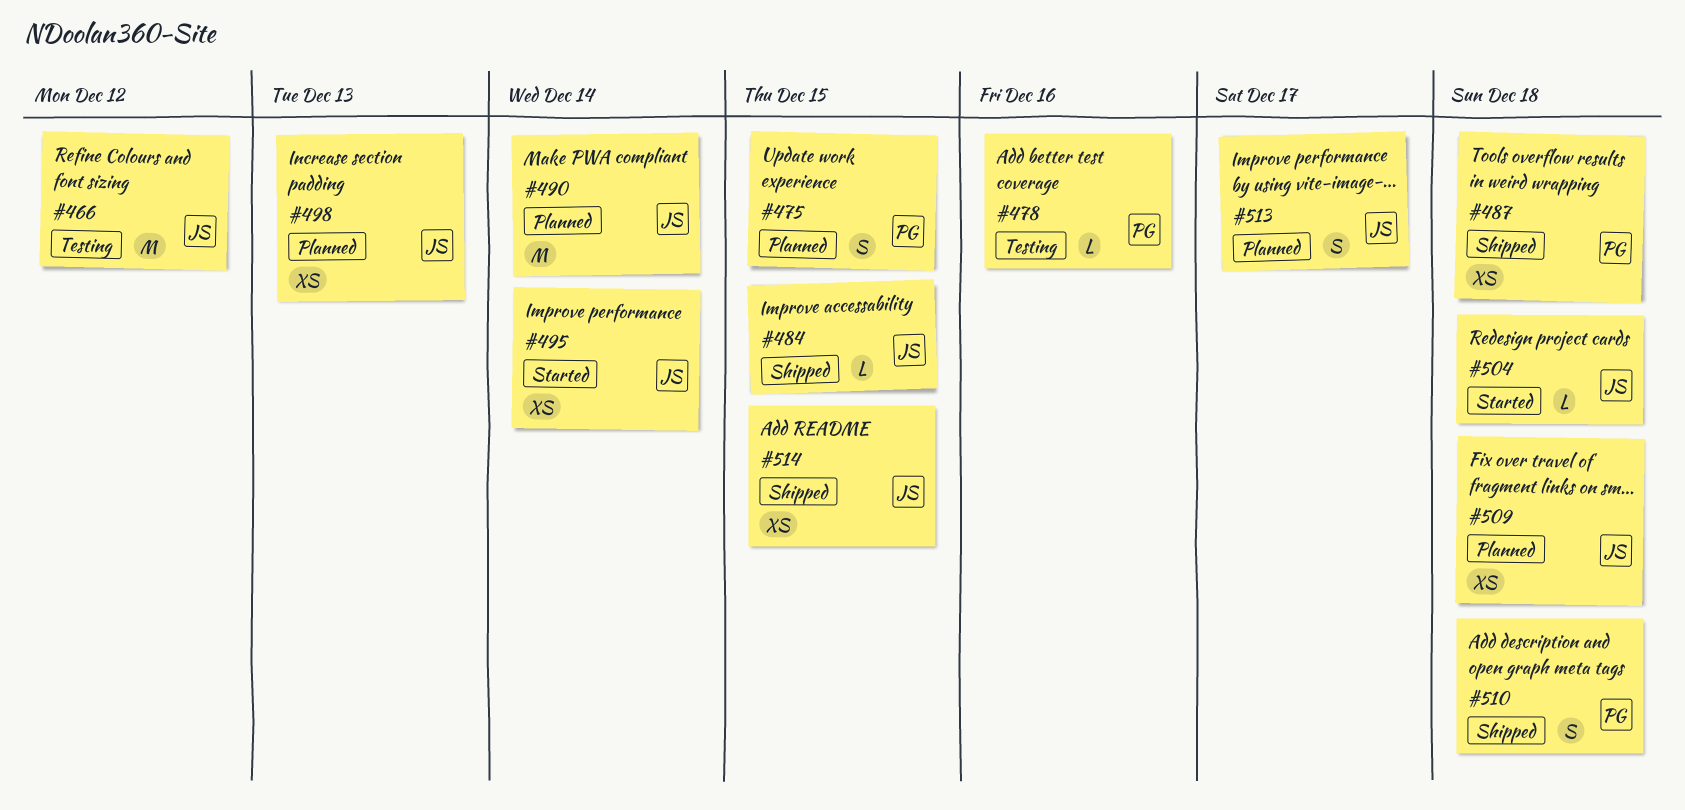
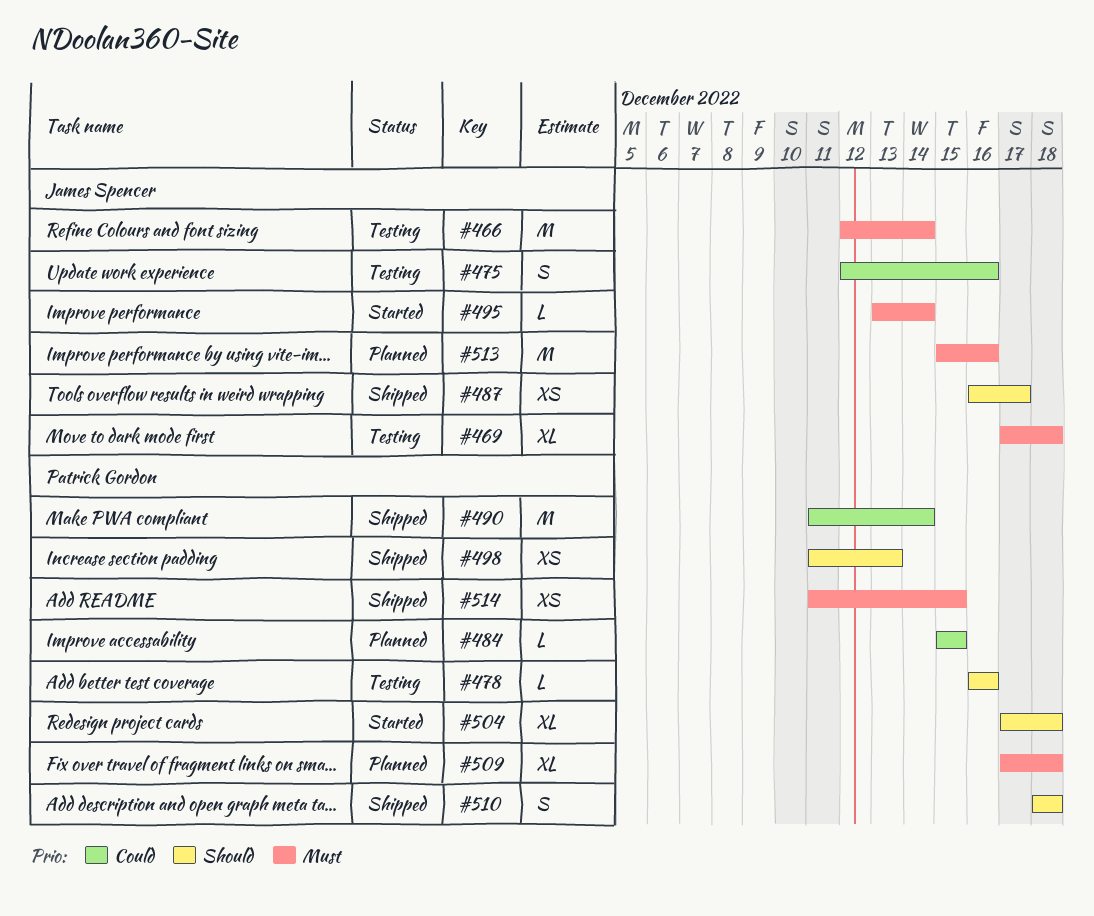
#466, due: Dec 12 -> Dec 14
#469: none -> present
#475, status: Planned -> Testing
#475, owner: Patrick Gordon -> James Spencer
#475, due: Dec 15 -> Dec 16
#484, status: Shipped -> Planned
#484, owner: James Spencer -> Patrick Gordon
#487, owner: Patrick Gordon -> James Spencer
#487, due: Dec 18 -> Dec 17
#490, status: Planned -> Shipped
#490, owner: James Spencer -> Patrick Gordon
#495, estimate: XS -> L
#498, status: Planned -> Shipped
#498, owner: James Spencer -> Patrick Gordon
#504, owner: James Spencer -> Patrick Gordon
#504, estimate: L -> XL
#509, owner: James Spencer -> Patrick Gordon
#509, estimate: XS -> XL
#513, estimate: S -> M
#513, due: Dec 17 -> Dec 16
#514, owner: James Spencer -> Patrick Gordon

